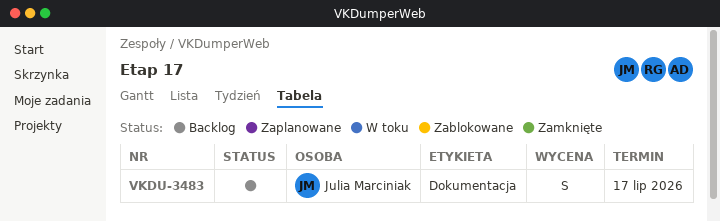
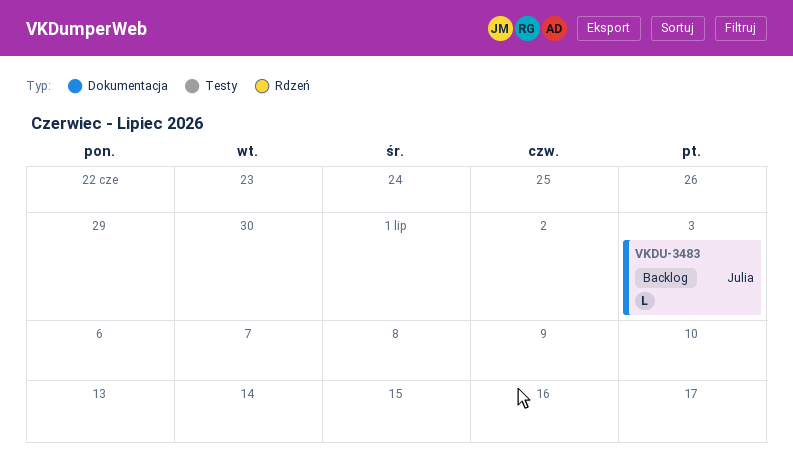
VKDU-3483, estimate: S -> L
VKDU-3483, due: Jul 17 -> Jul 3

